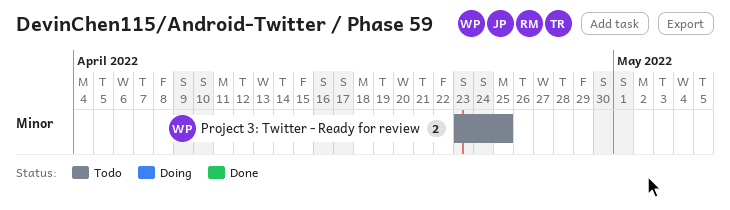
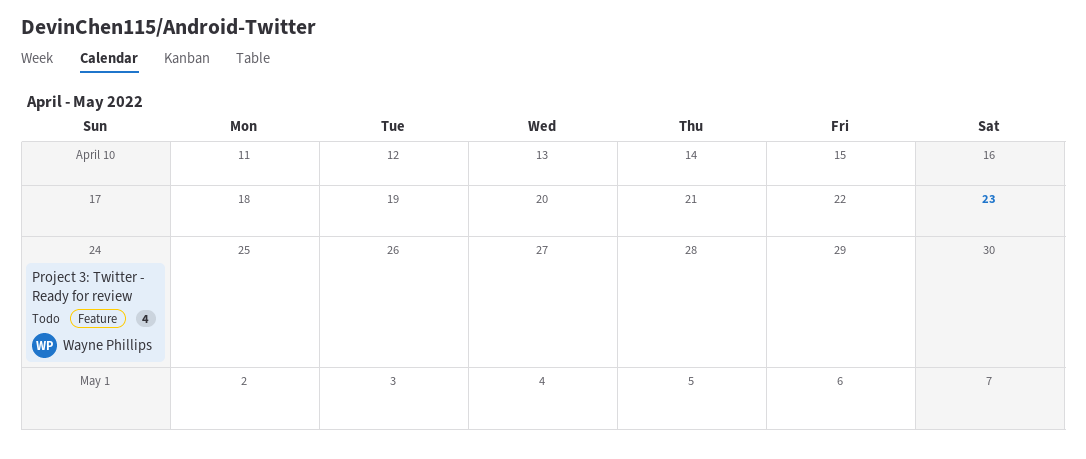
Project 3: Twitter - Ready for review, estimate: 2 -> 4
Project 3: Twitter - Ready for review, due: Apr 25 -> Apr 24

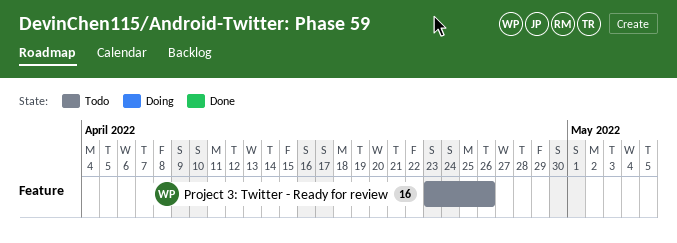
Project 3: Twitter - Ready for review, estimate: 4 -> 16
Project 3: Twitter - Ready for review, due: Apr 24 -> Apr 26

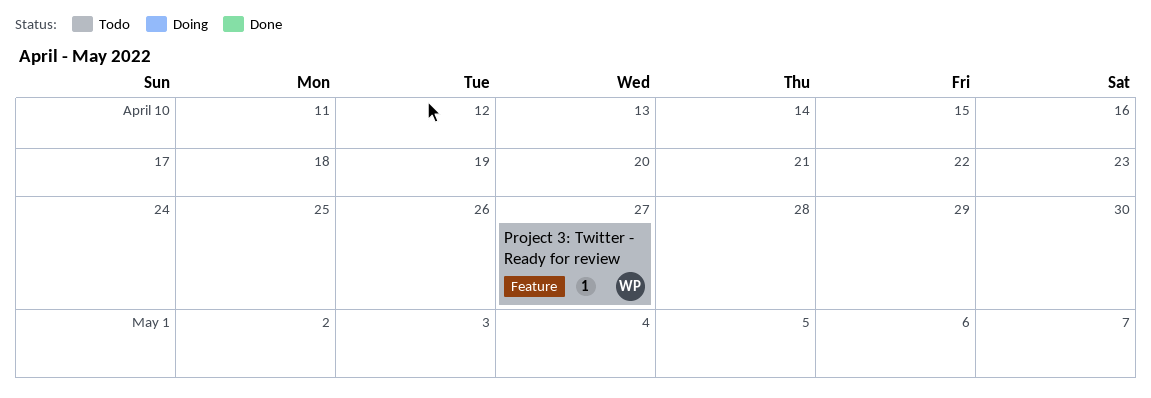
Project 3: Twitter - Ready for review, estimate: 16 -> 1
Project 3: Twitter - Ready for review, due: Apr 26 -> Apr 27

